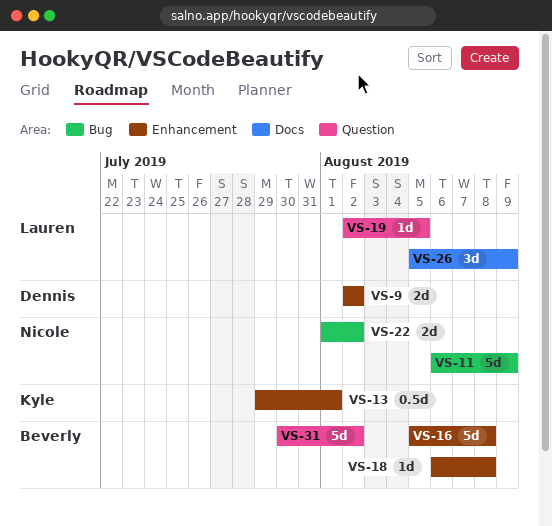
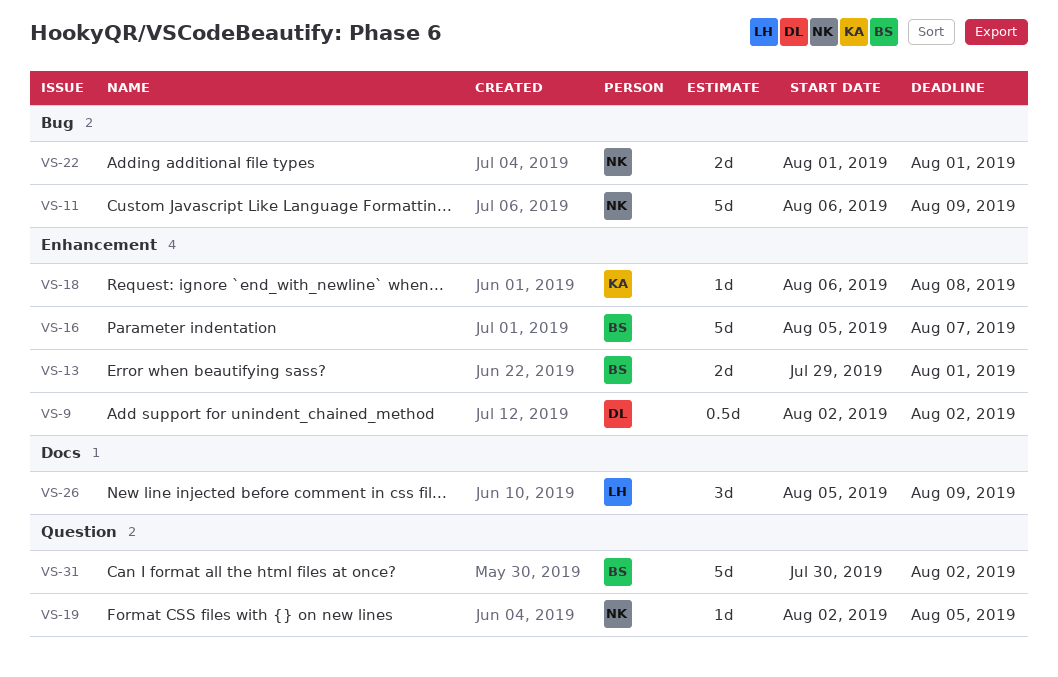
VS-9, estimate: 2d -> 0.5d
VS-13, owner: Kyle -> Beverly
VS-13, estimate: 0.5d -> 2d
VS-16, due: Aug 8 -> Aug 7
VS-18, owner: Beverly -> Kyle
VS-19, owner: Lauren -> Nicole
VS-22, due: Aug 2 -> Aug 1

